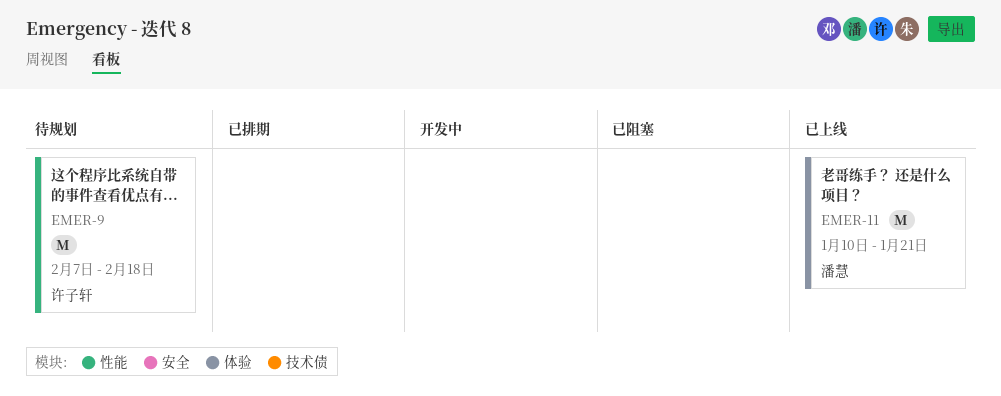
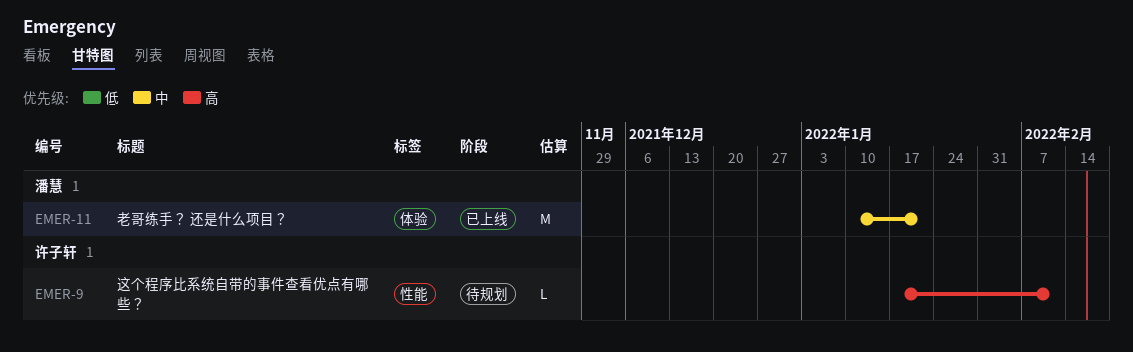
EMER-9, estimate: M -> L
EMER-9, start: Feb 7 -> Jan 17
EMER-9, due: Feb 18 -> Feb 11

